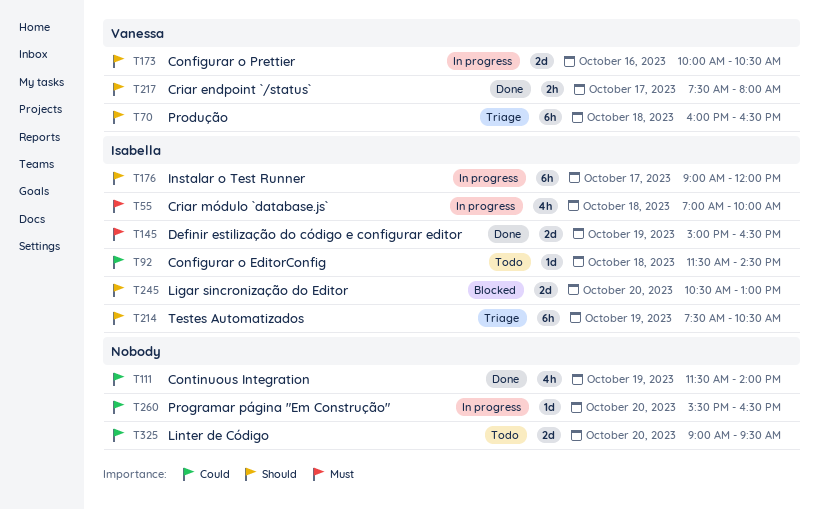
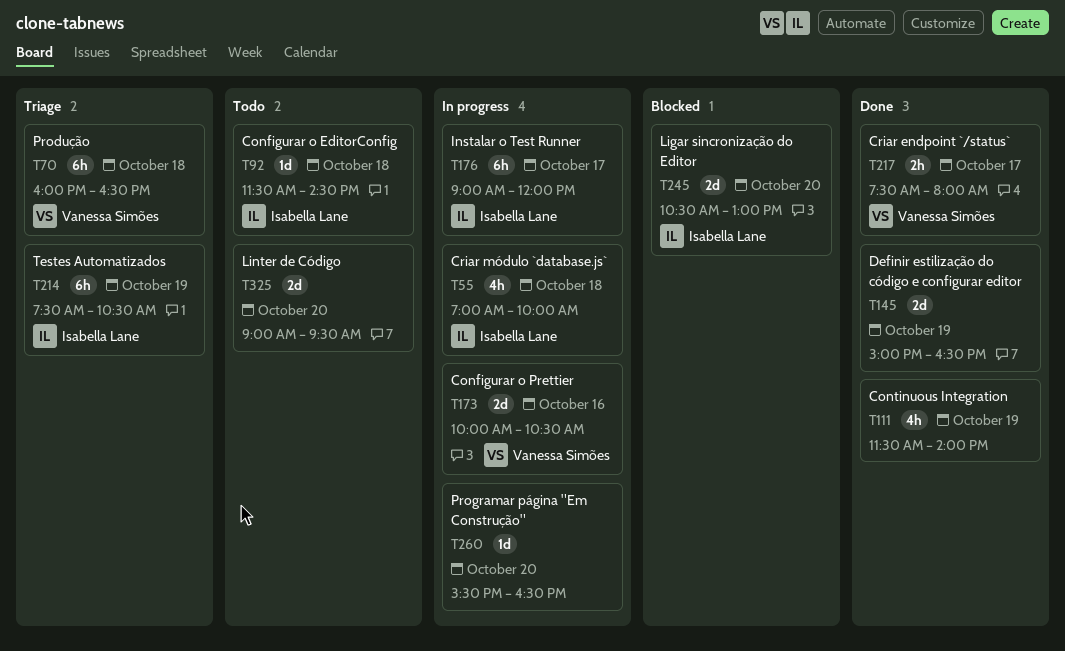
T145, owner: Isabella Lane -> none

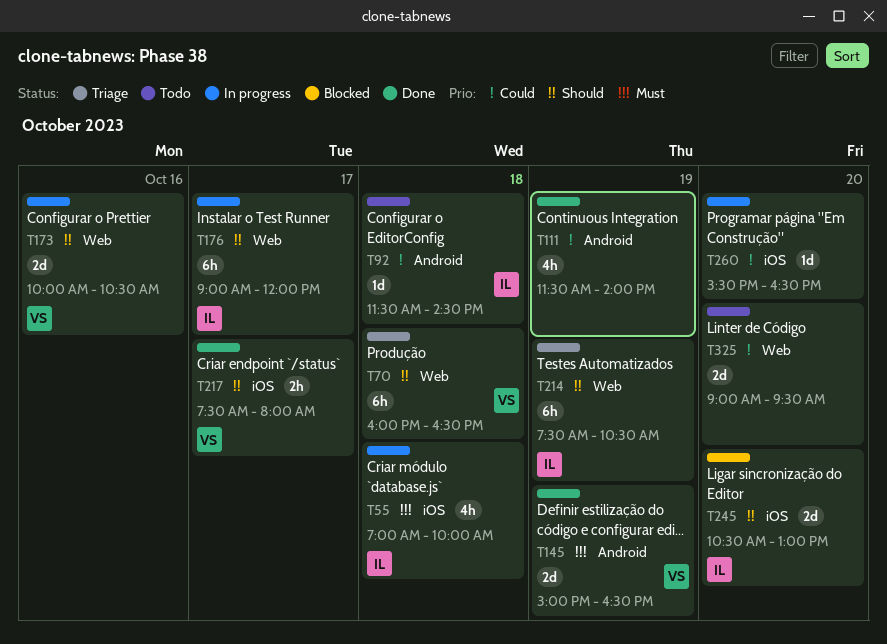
T145, owner: none -> Vanessa Simões

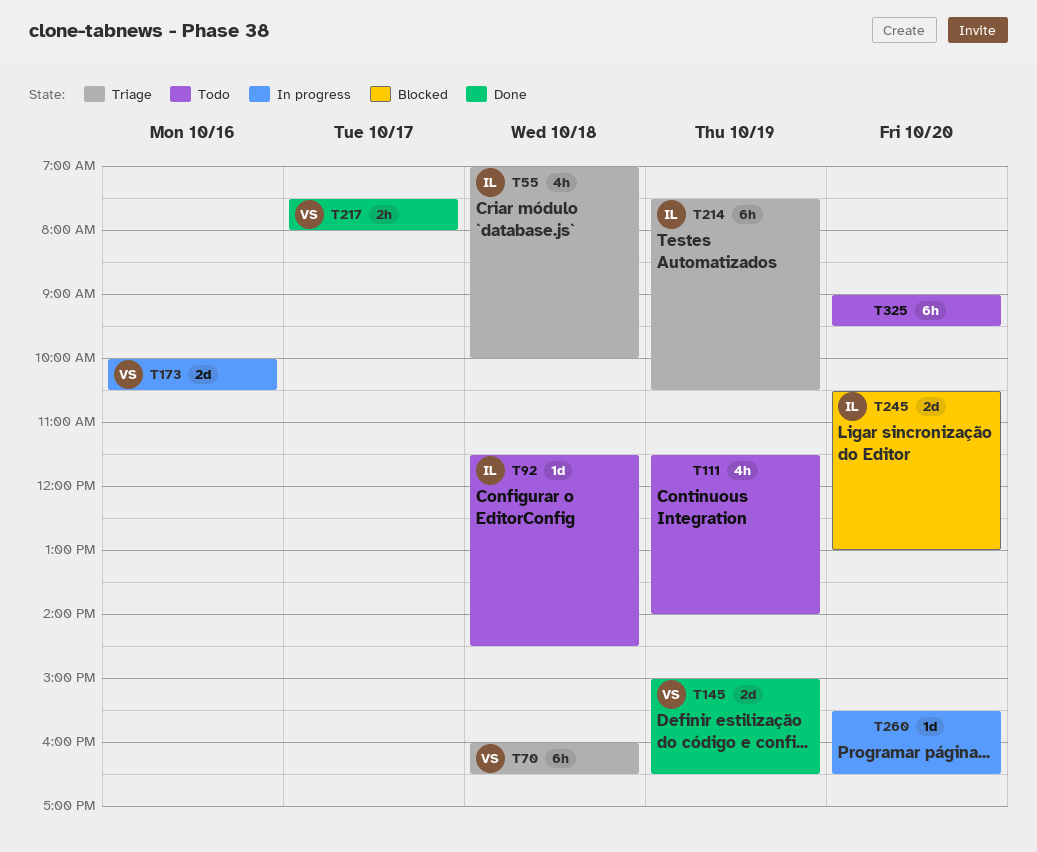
T55, status: In progress -> Triage
T111, status: Done -> Todo
T176: present -> none
T325, estimate: 2d -> 6h

